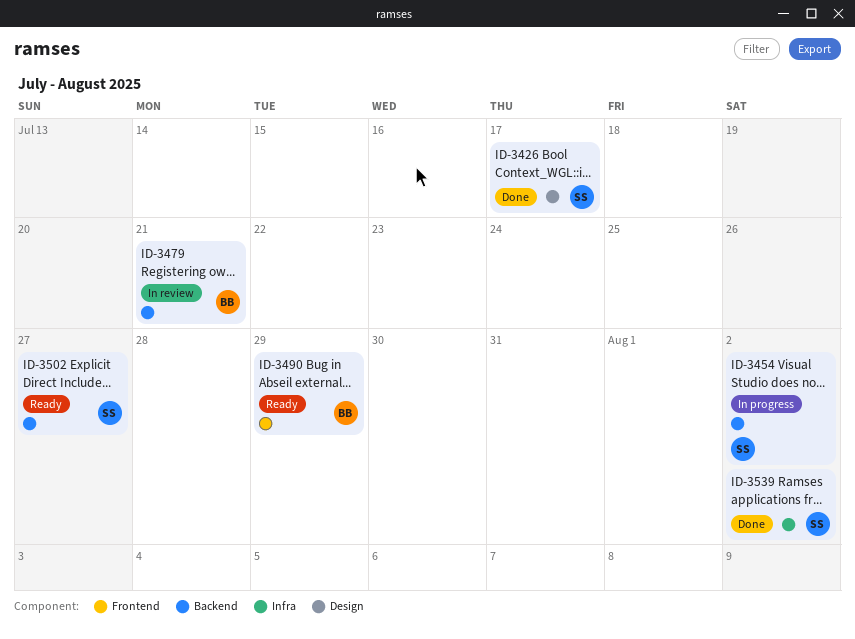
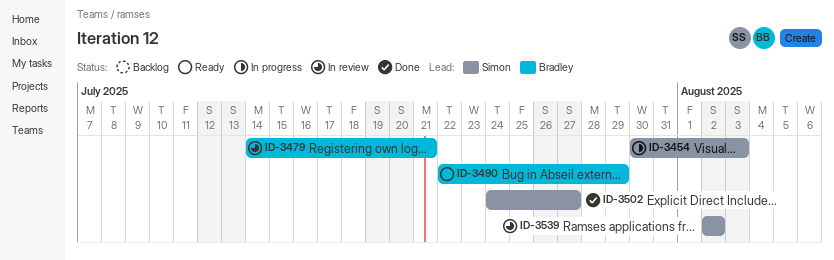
ID-3426: present -> none
ID-3454, due: Aug 2 -> Aug 3
ID-3502, status: Ready -> Done
ID-3539, status: Done -> In review

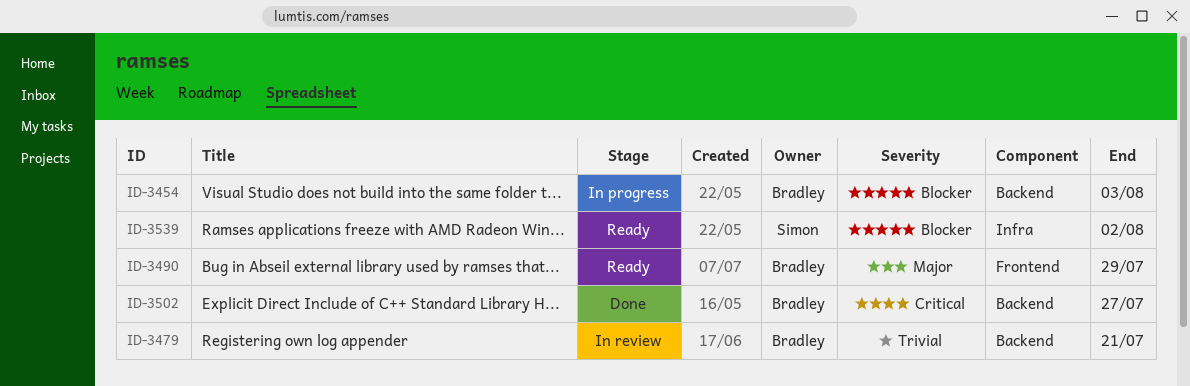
ID-3454, owner: Simon -> Bradley
ID-3502, owner: Simon -> Bradley
ID-3539, status: In review -> Ready

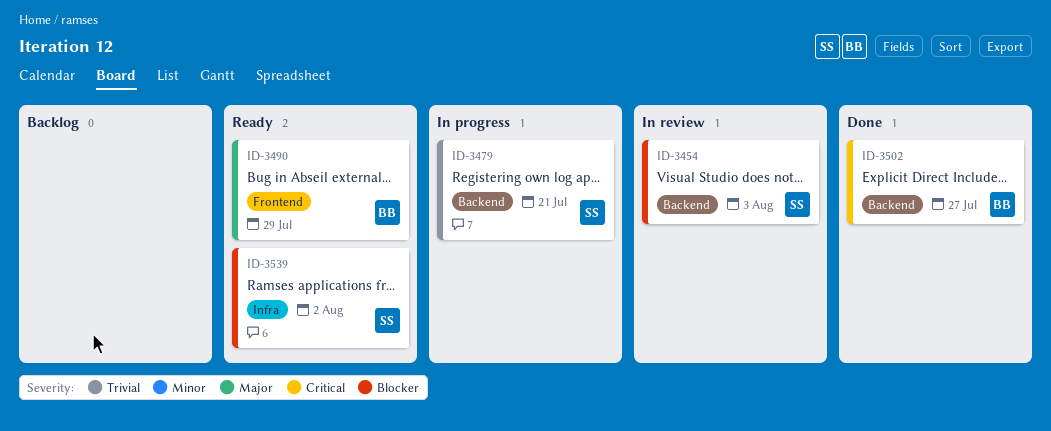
ID-3454, status: In progress -> In review
ID-3454, owner: Bradley -> Simon
ID-3479, status: In review -> In progress
ID-3479, owner: Bradley -> Simon

